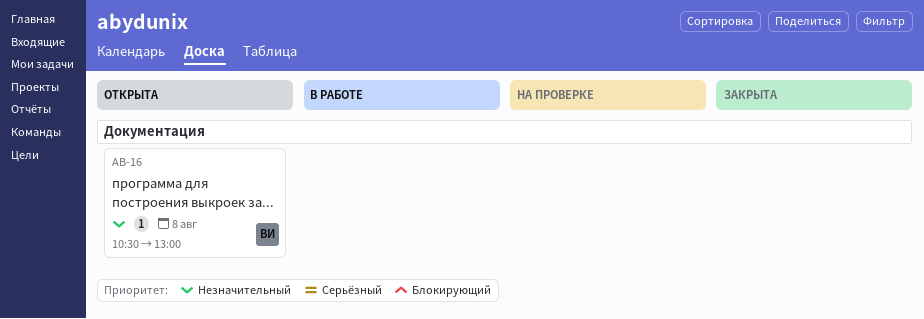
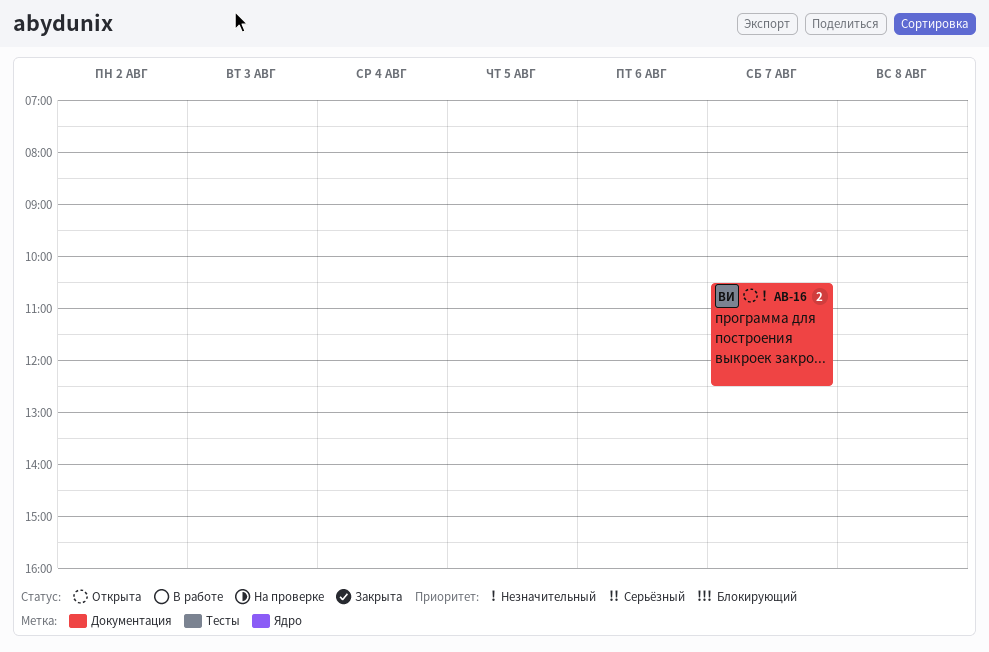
AB-16, estimate: 1 -> 2
AB-16, day: Aug 8 -> Aug 7
AB-16, ends: 13:00 -> 12:30

